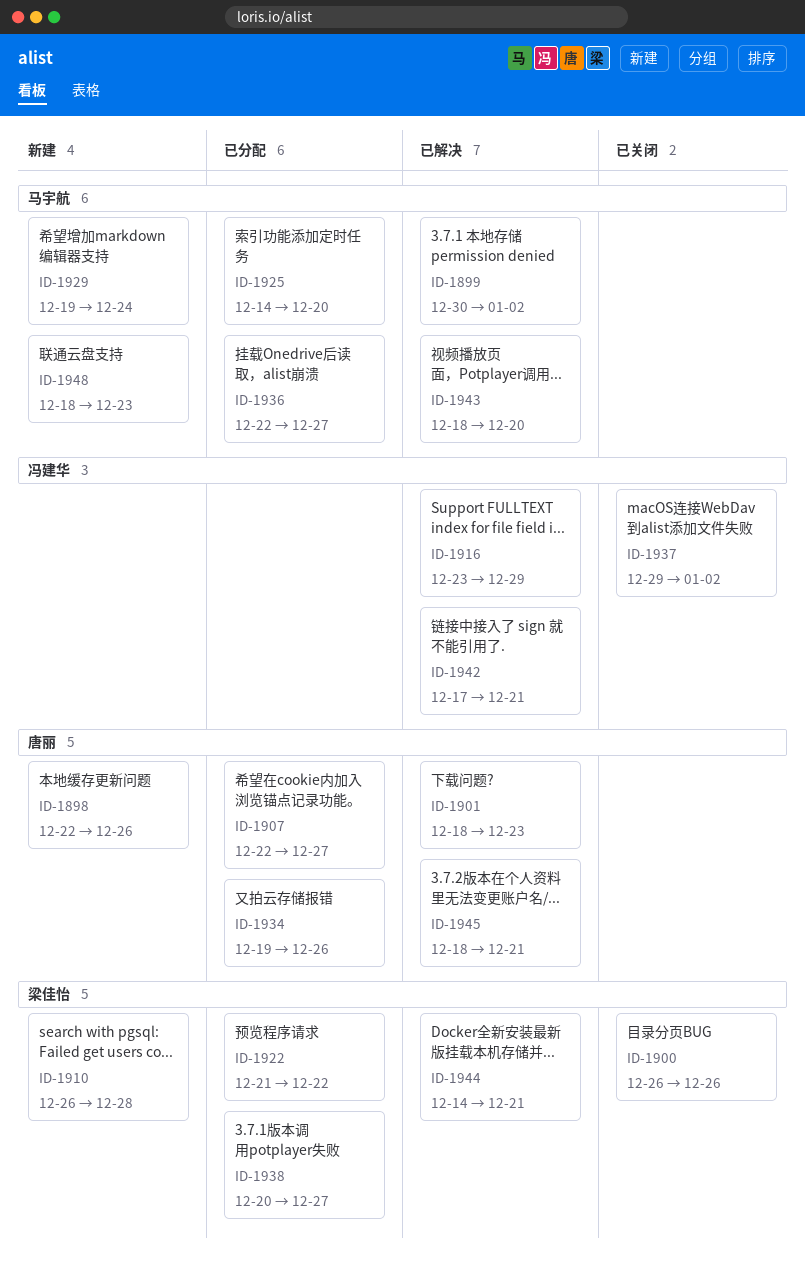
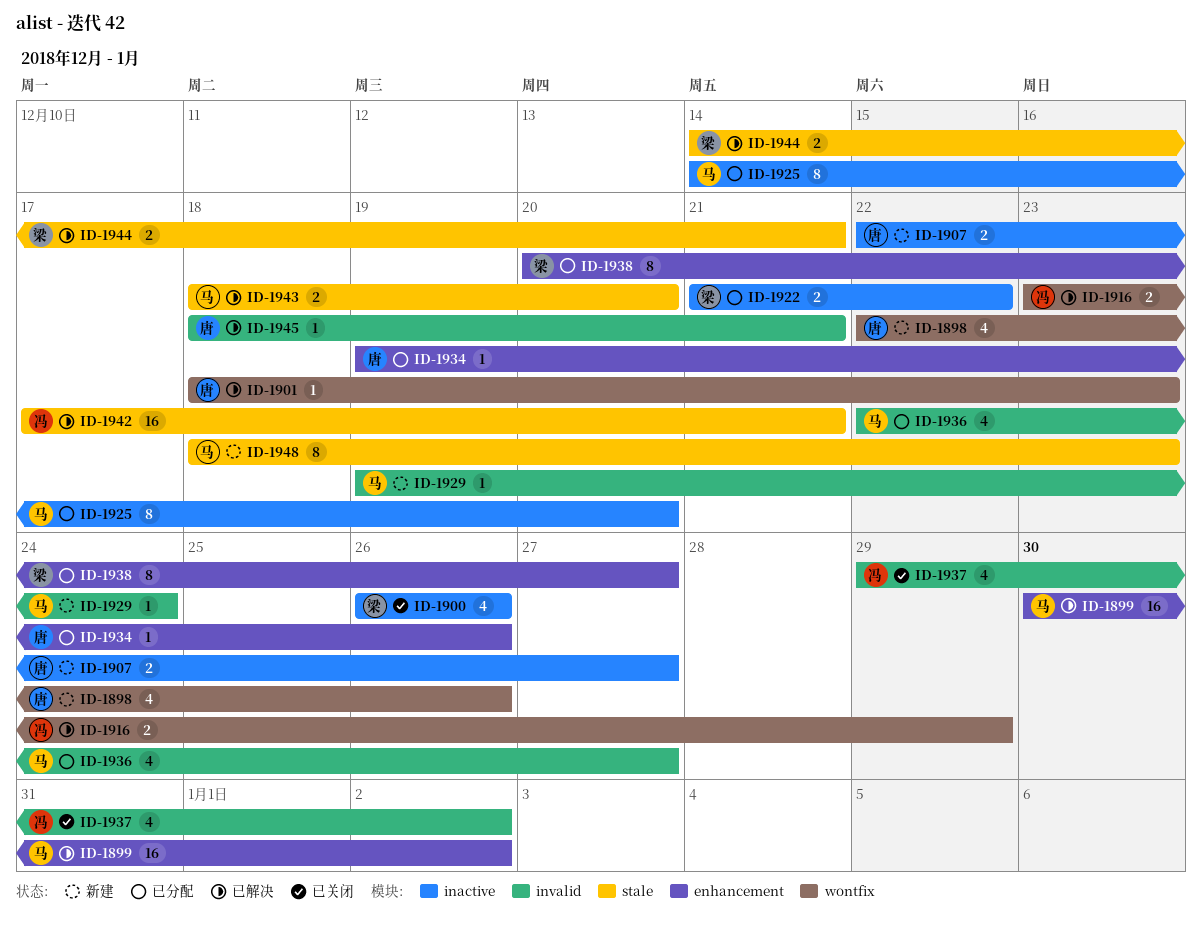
ID-1907, status: 已分配 -> 新建
ID-1910: present -> none

